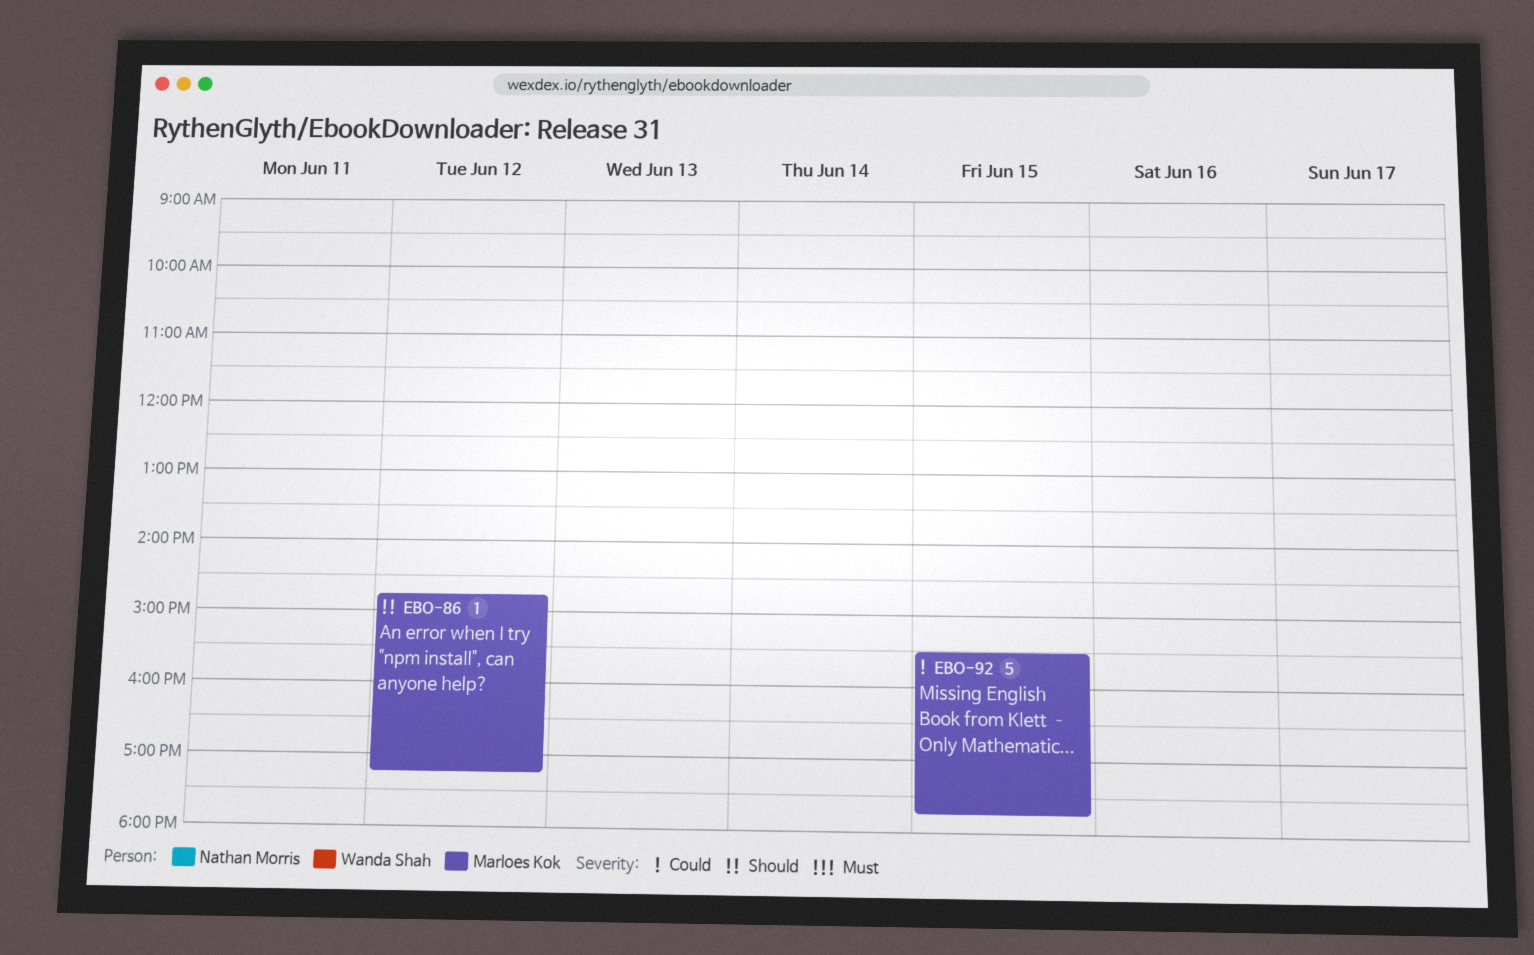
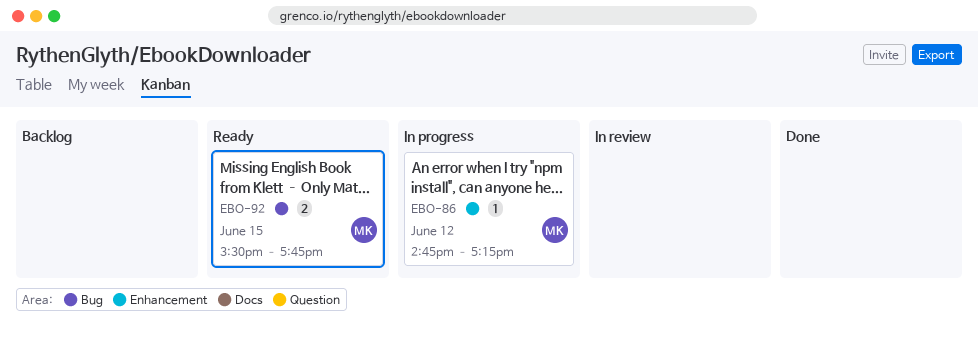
EBO-92, estimate: 5 -> 2

